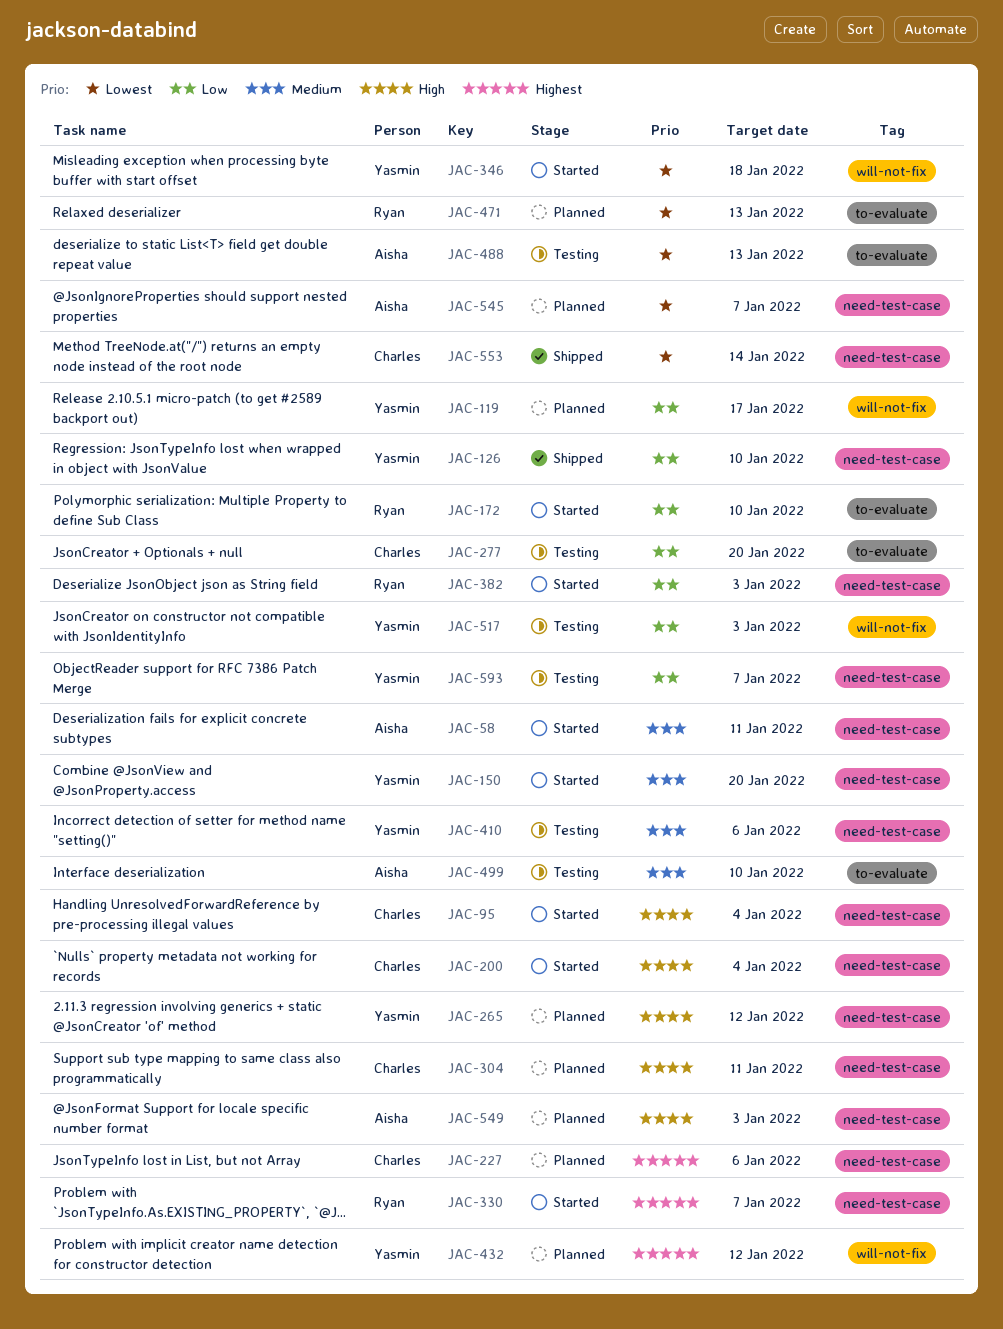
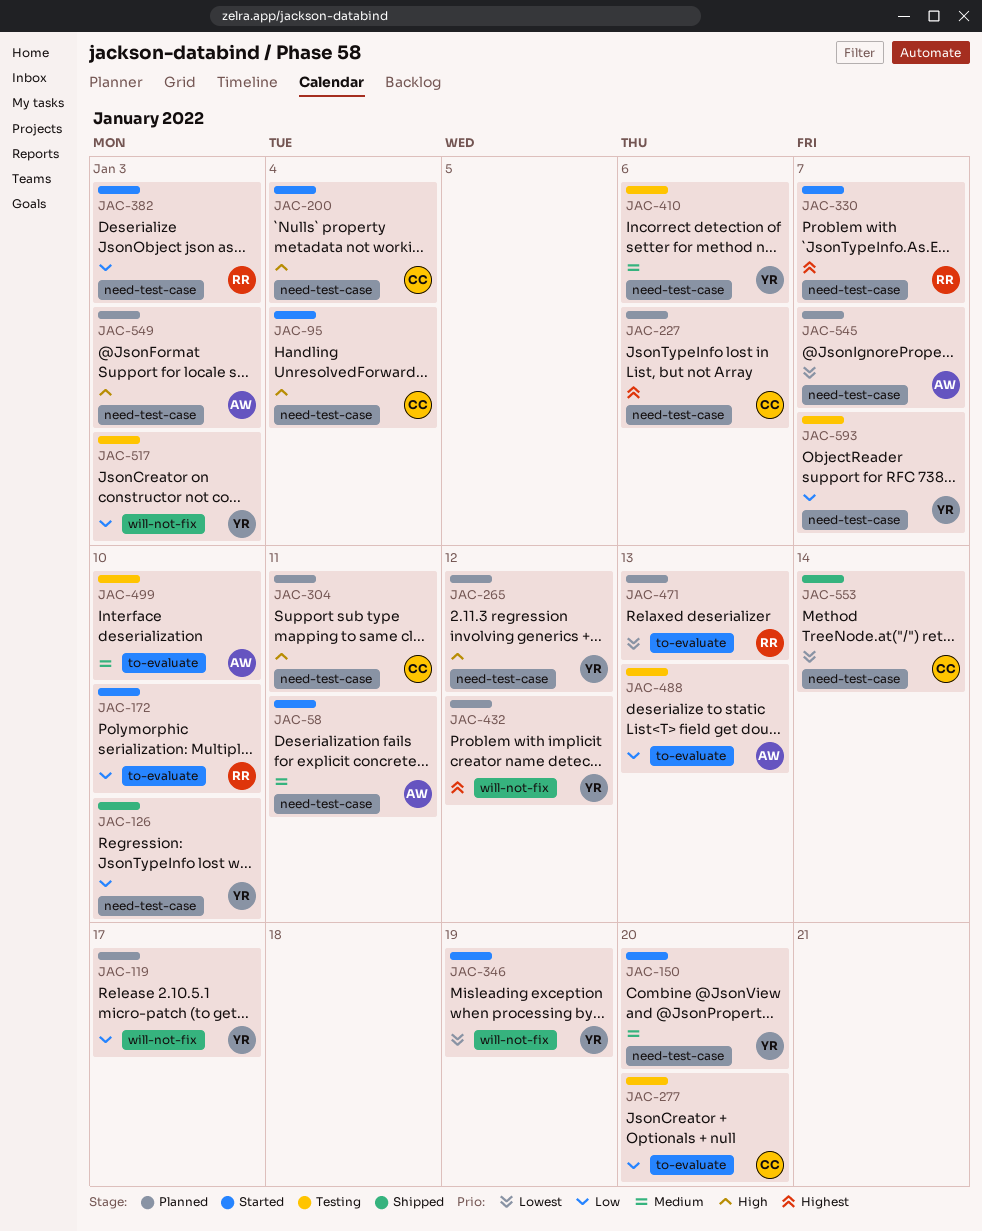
JAC-346, due: Jan 18 -> Jan 19
JAC-488, priority: Lowest -> Low

